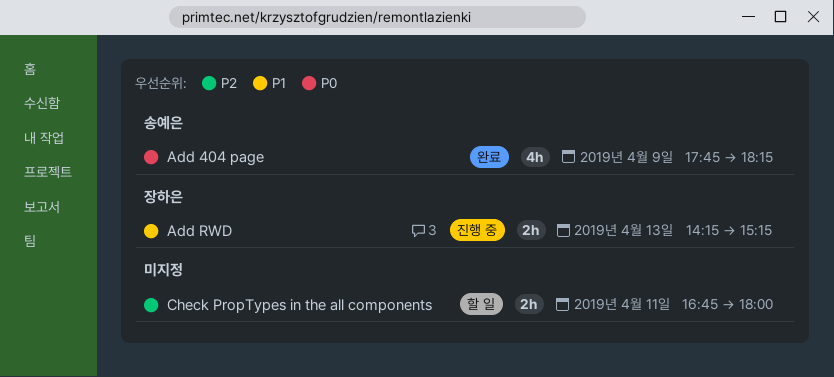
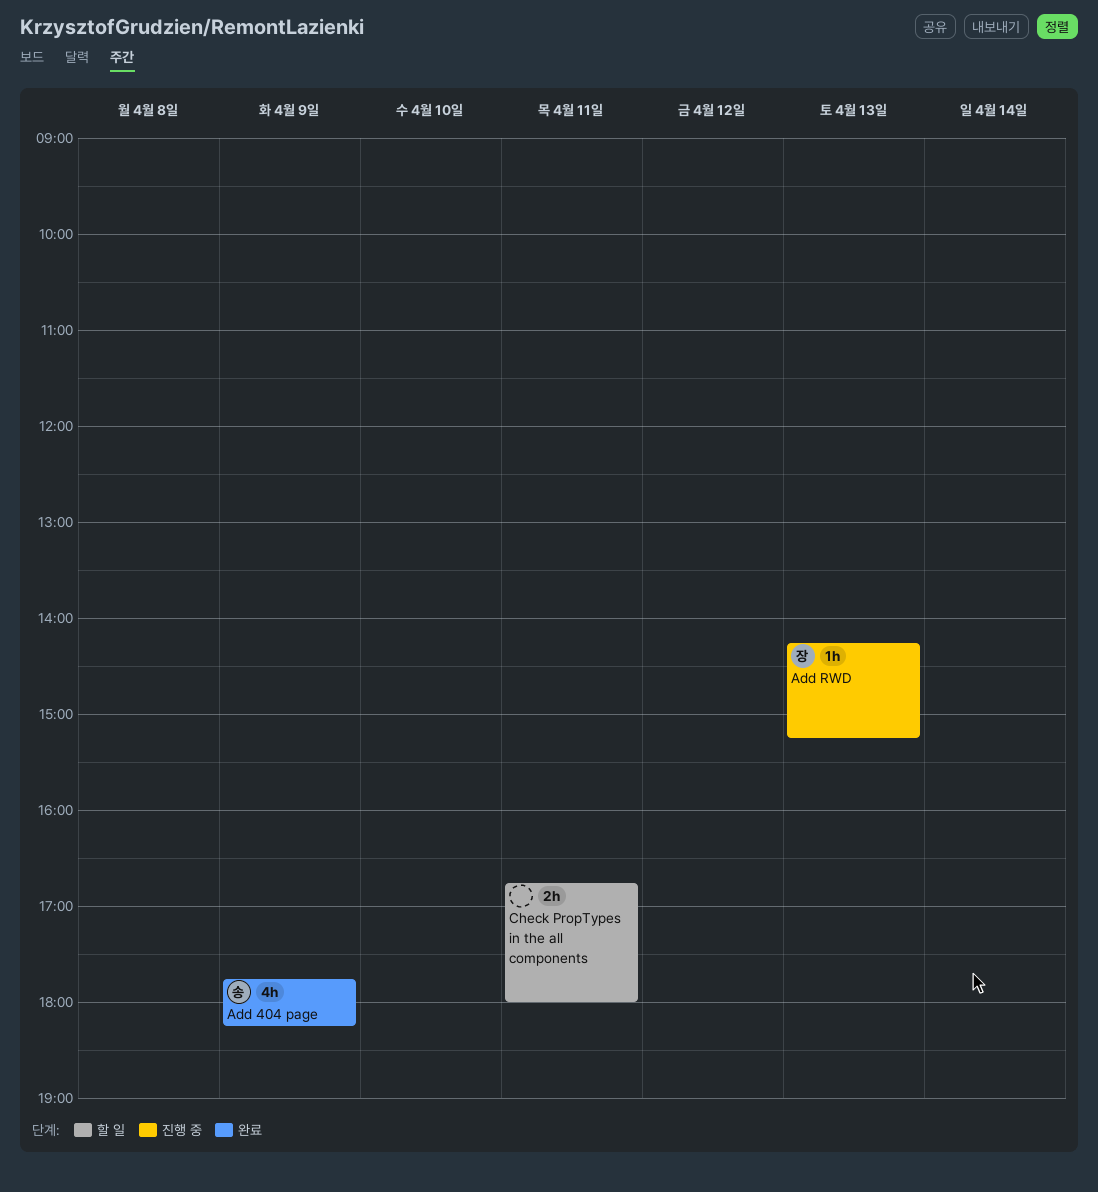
Add RWD, estimate: 2h -> 1h

